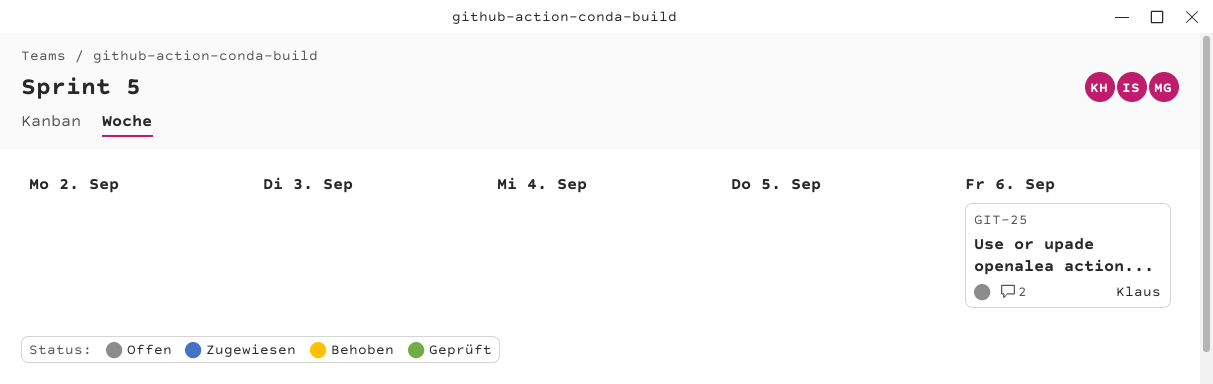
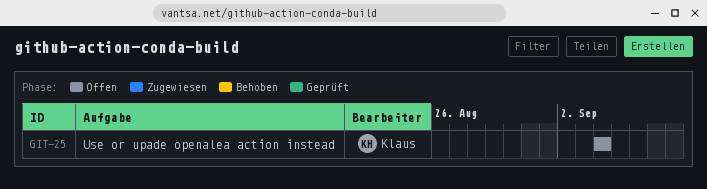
GIT-25, due: Sep 6 -> Sep 4

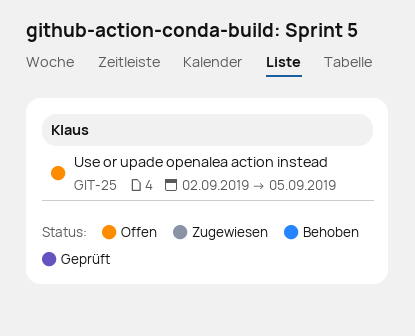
GIT-25, start: Sep 4 -> Sep 2
GIT-25, due: Sep 4 -> Sep 5

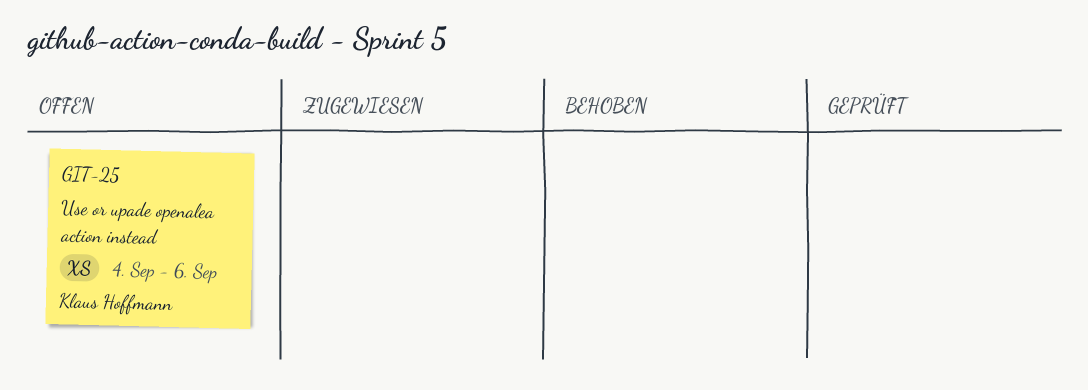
GIT-25, start: Sep 2 -> Sep 4
GIT-25, due: Sep 5 -> Sep 6

